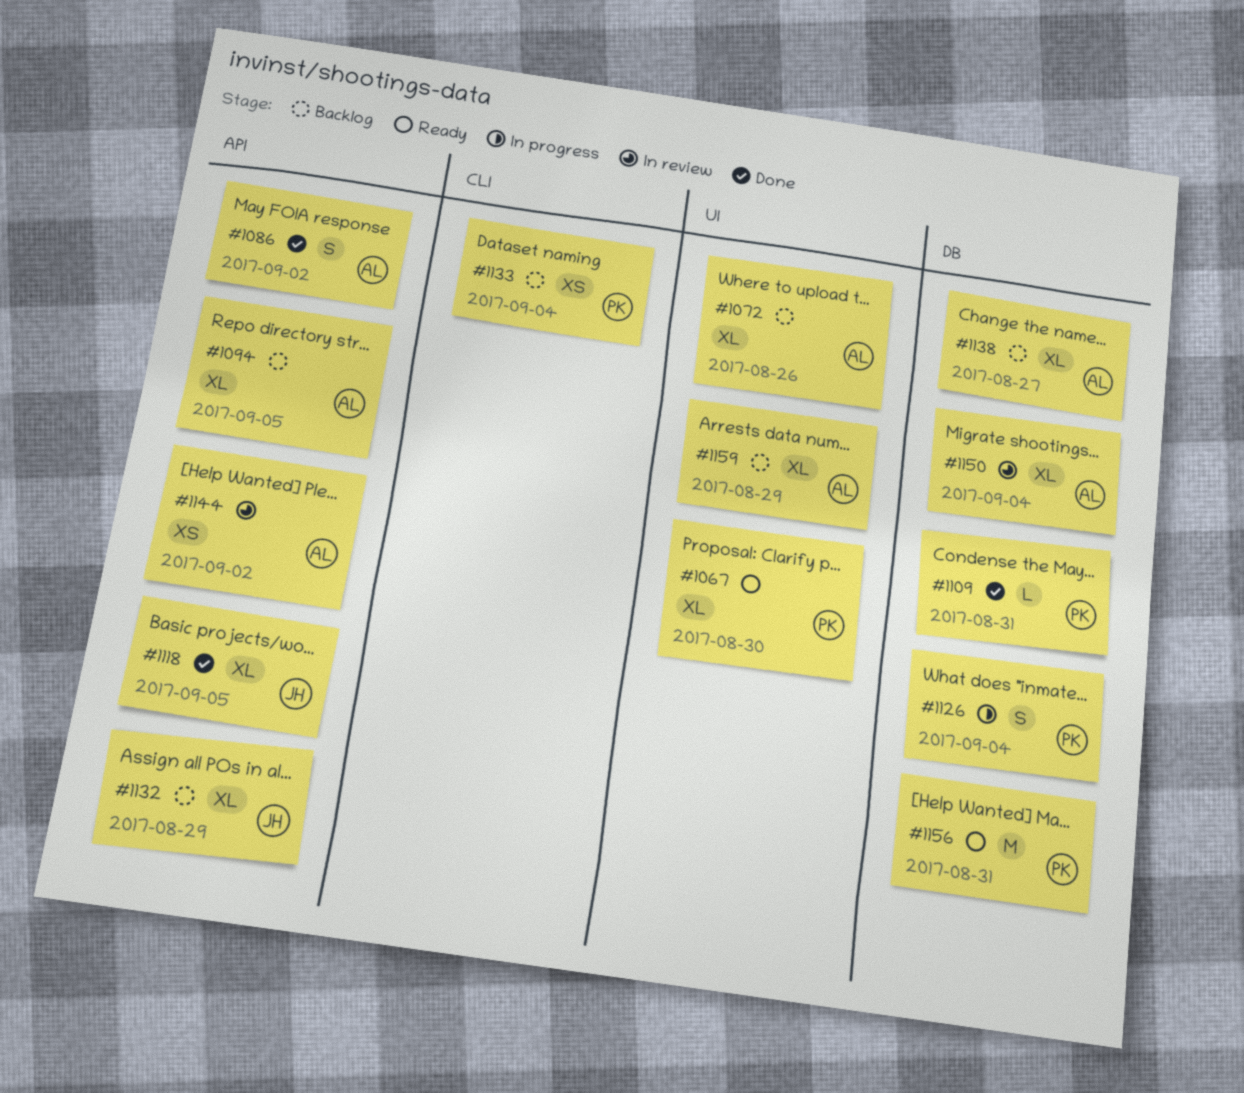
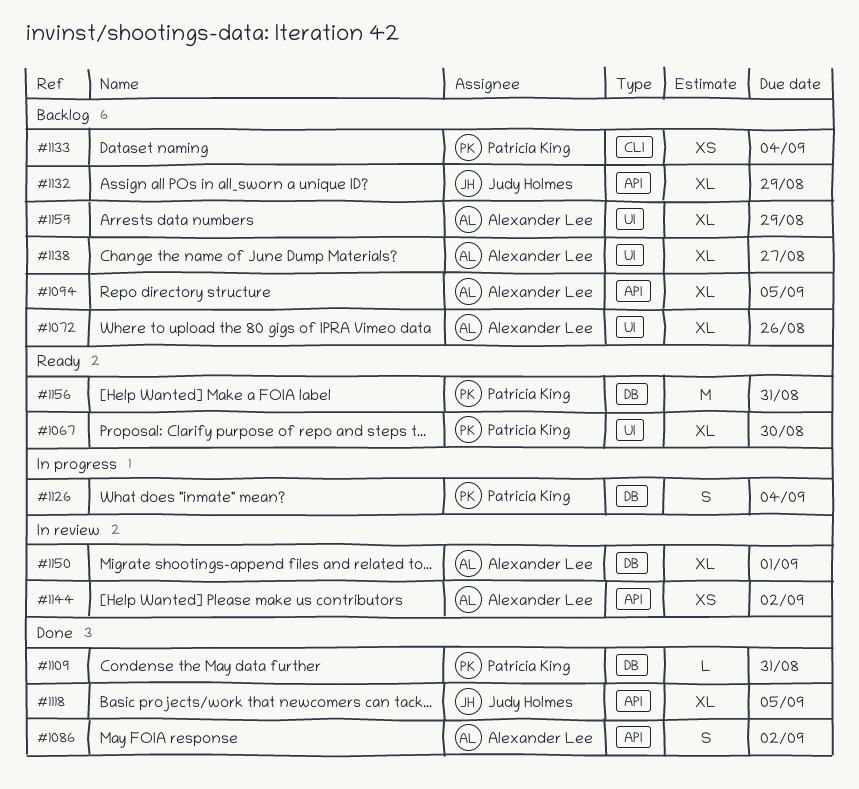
#1138, label: DB -> UI
#1150, due: Sep 4 -> Sep 1

